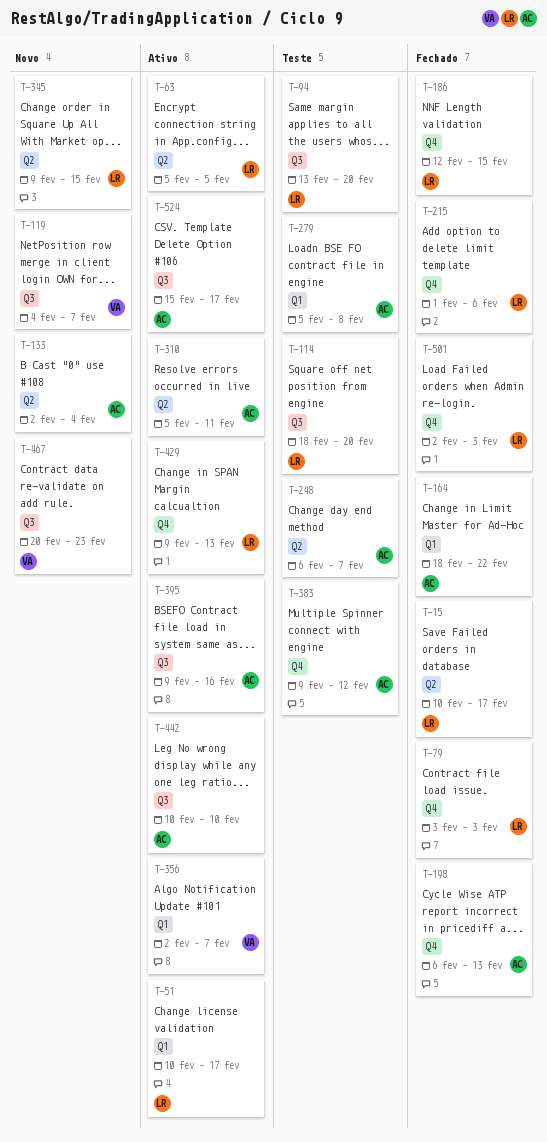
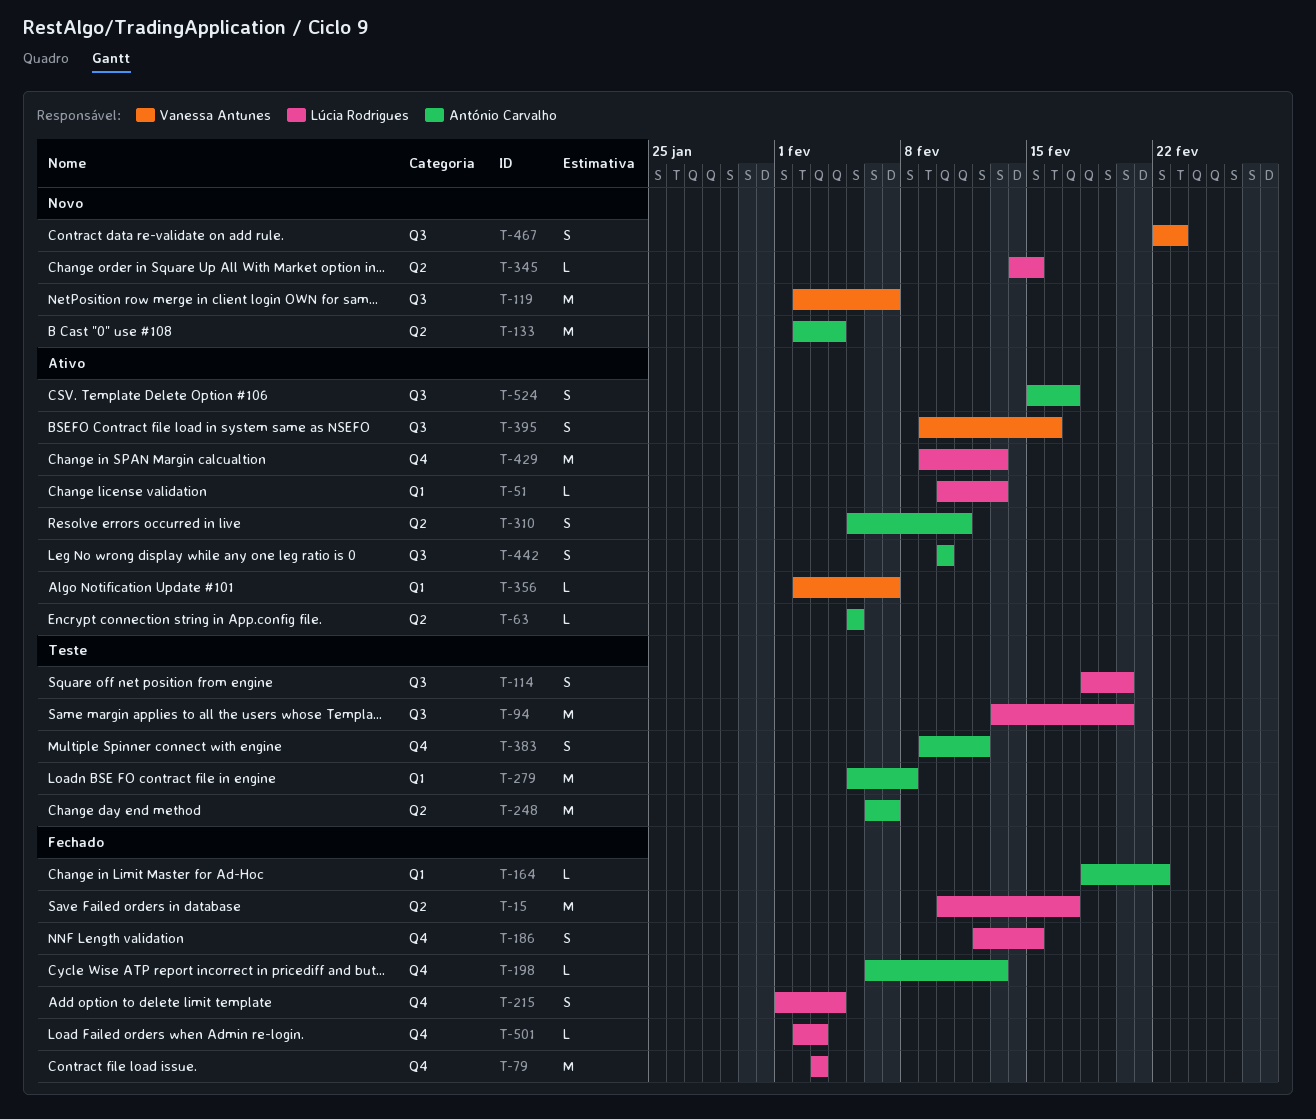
T-51, due: Feb 17 -> Feb 13
T-63, owner: Lúcia Rodrigues -> António Carvalho
T-119, start: Feb 4 -> Feb 2
T-215, due: Feb 6 -> Feb 4
T-345, start: Feb 9 -> Feb 14
T-395, owner: António Carvalho -> Vanessa Antunes
T-467, start: Feb 20 -> Feb 22

